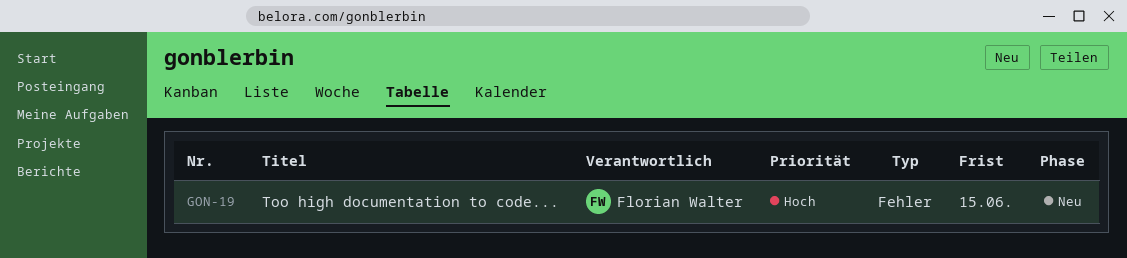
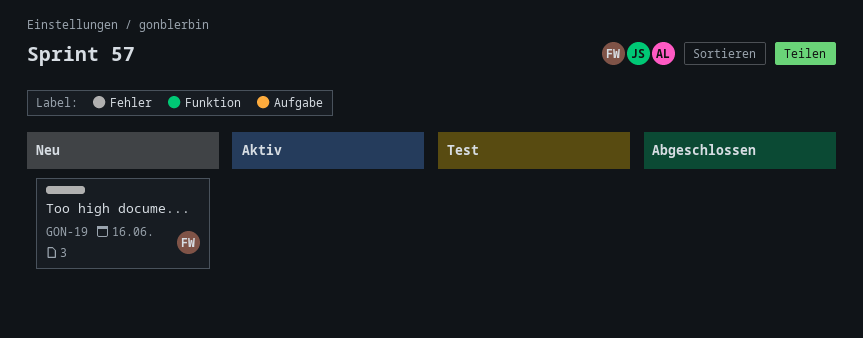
GON-19, due: Jun 15 -> Jun 16

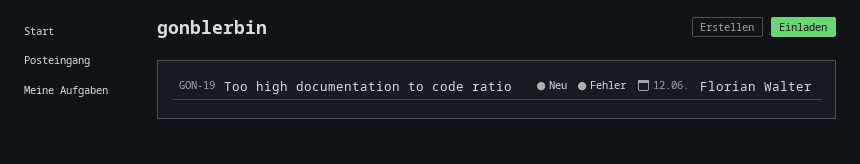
GON-19, due: Jun 16 -> Jun 12

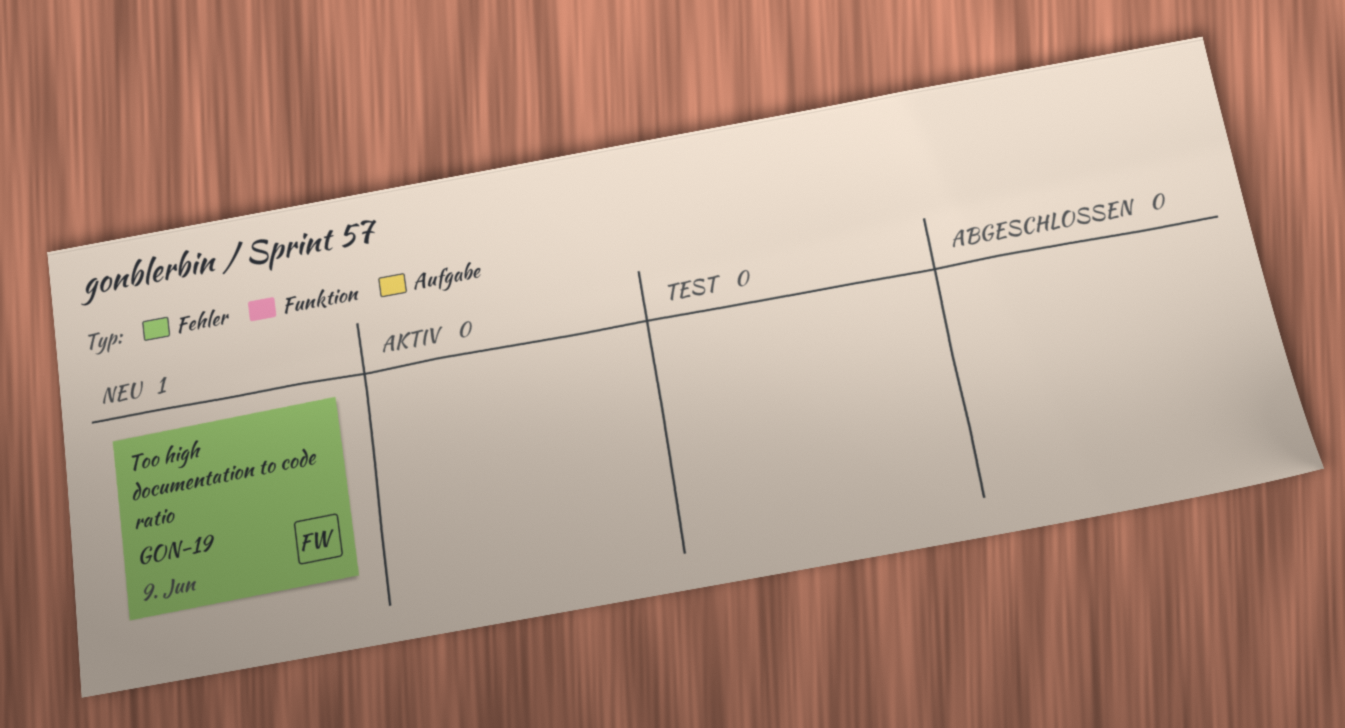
GON-19, due: Jun 12 -> Jun 9

